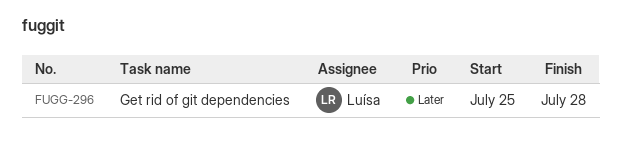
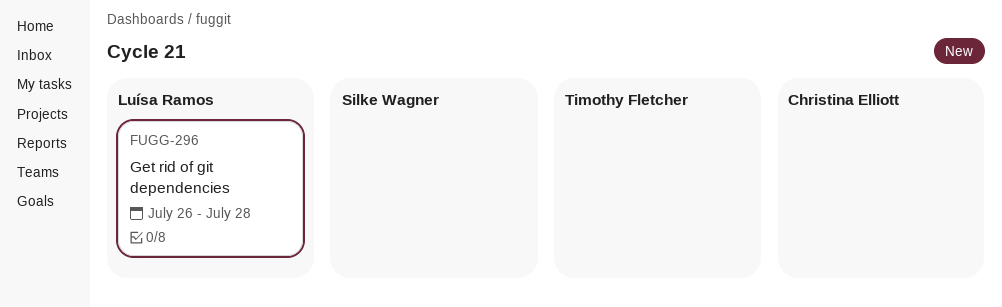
FUGG-296, start: Jul 25 -> Jul 26

